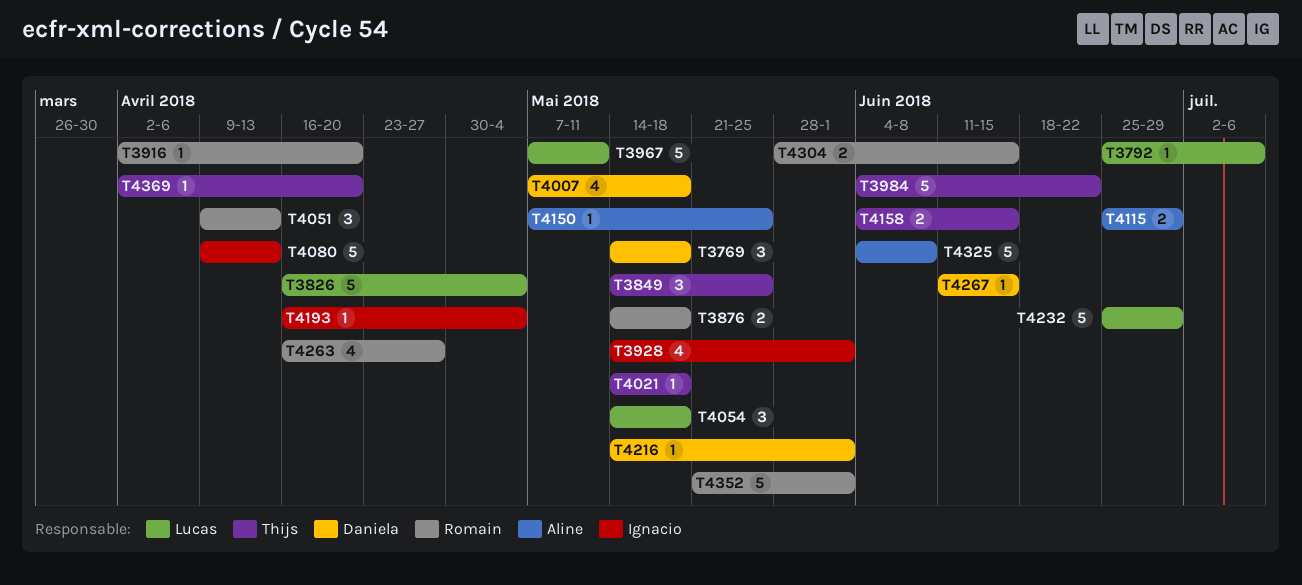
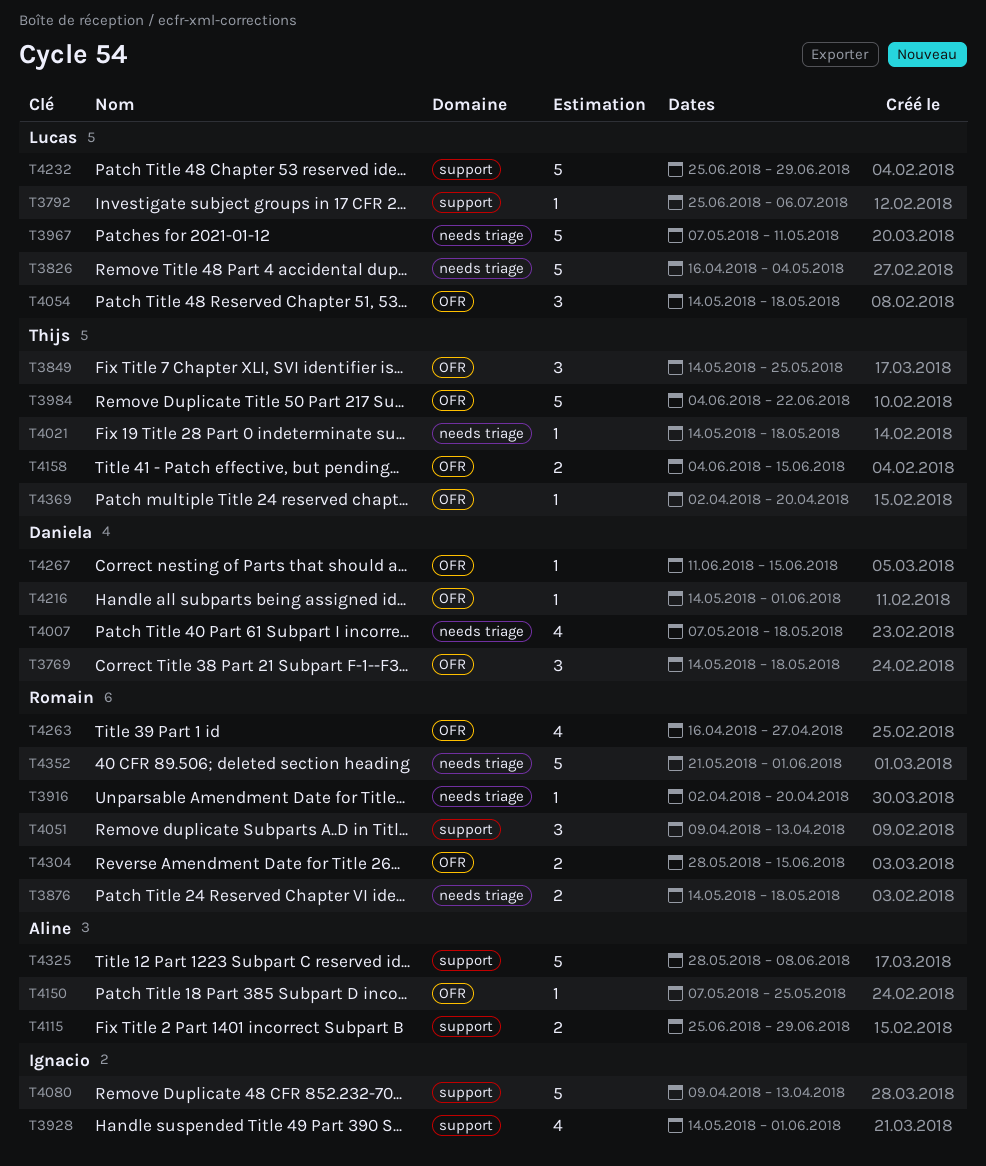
T4193: present -> none
T4325, start: Jun 4 -> May 28

